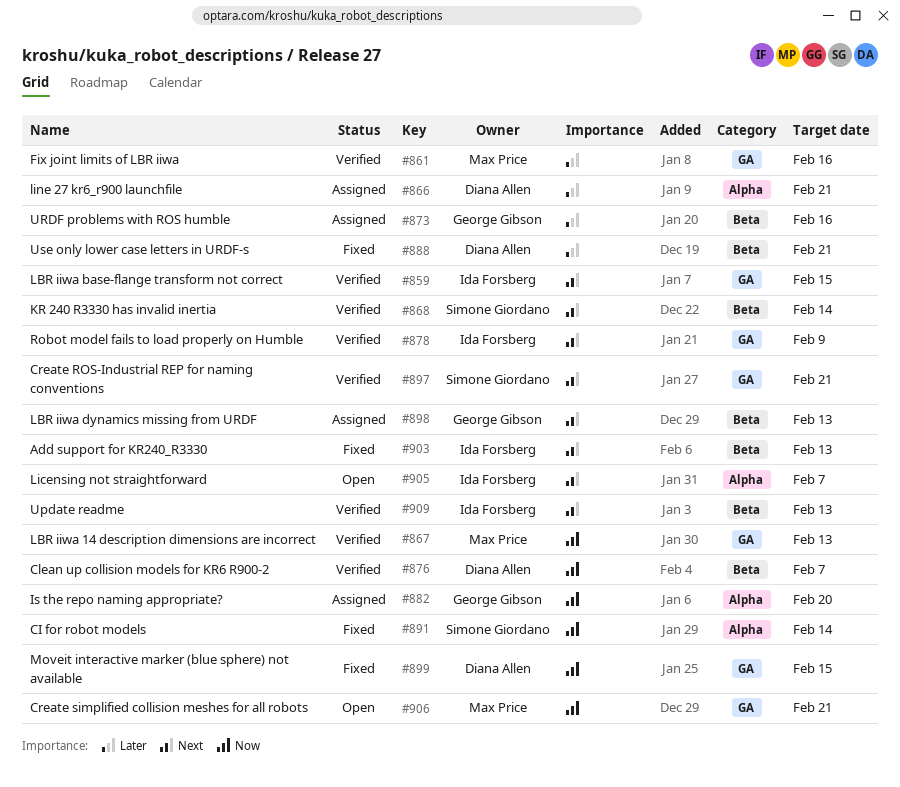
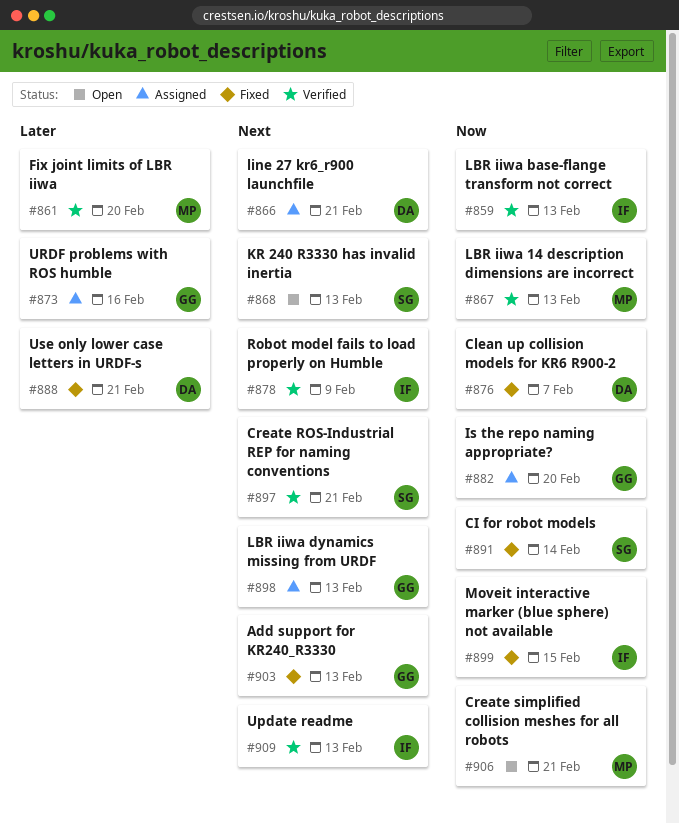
#859, priority: Next -> Now
#859, due: Feb 15 -> Feb 13
#861, due: Feb 16 -> Feb 20
#866, priority: Later -> Next
#868, status: Verified -> Open
#868, due: Feb 14 -> Feb 13
#876, status: Verified -> Fixed
#899, owner: Diana Allen -> Ida Forsberg
#903, owner: Ida Forsberg -> George Gibson
#905: present -> none

